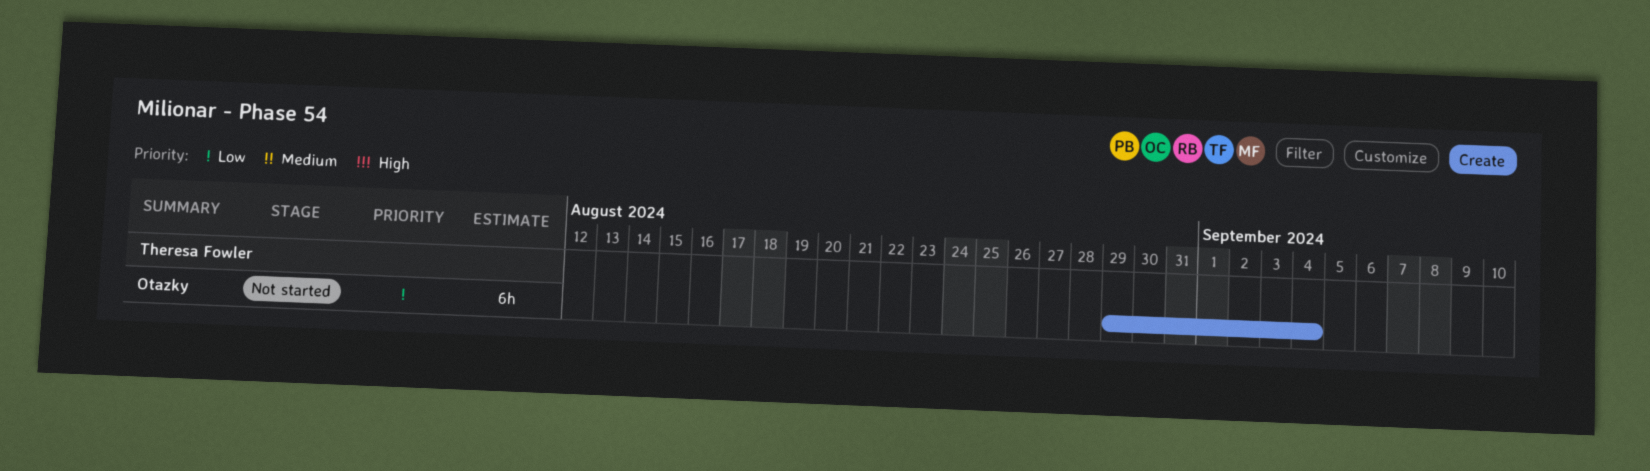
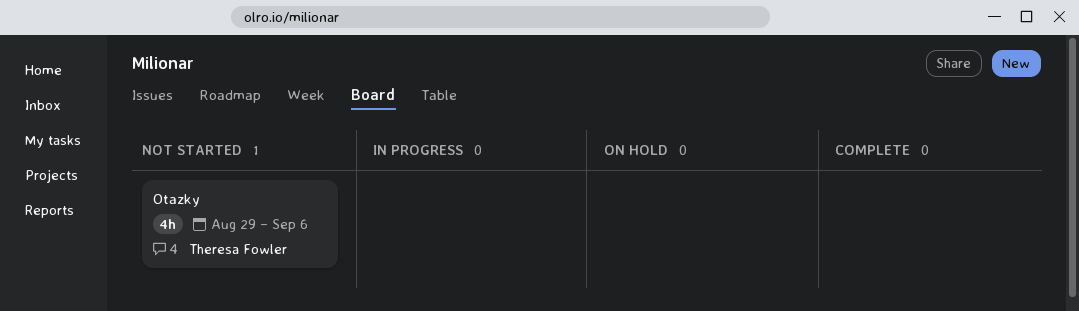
Otazky, estimate: 6h -> 4h
Otazky, due: Sep 4 -> Sep 6

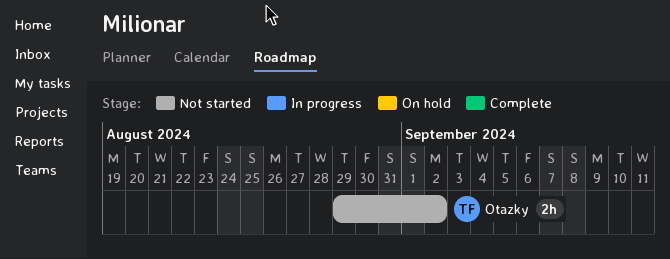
Otazky, estimate: 4h -> 2h
Otazky, due: Sep 6 -> Sep 2

